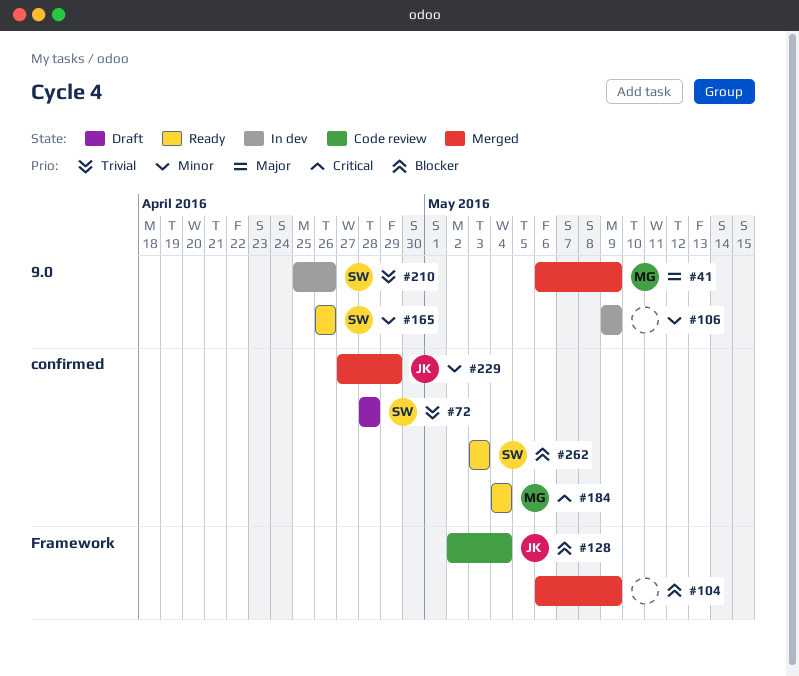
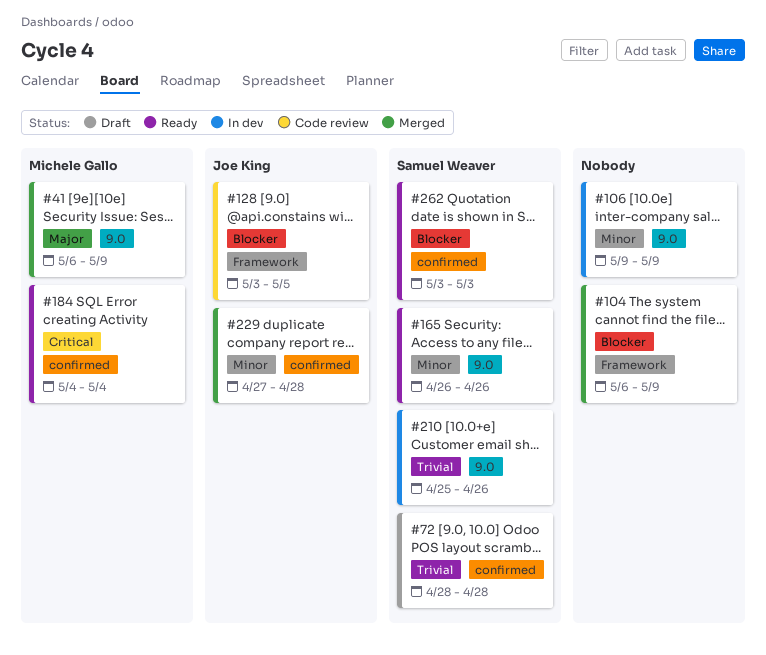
#128, start: May 2 -> May 3
#128, due: May 4 -> May 5
#229, due: Apr 29 -> Apr 28

